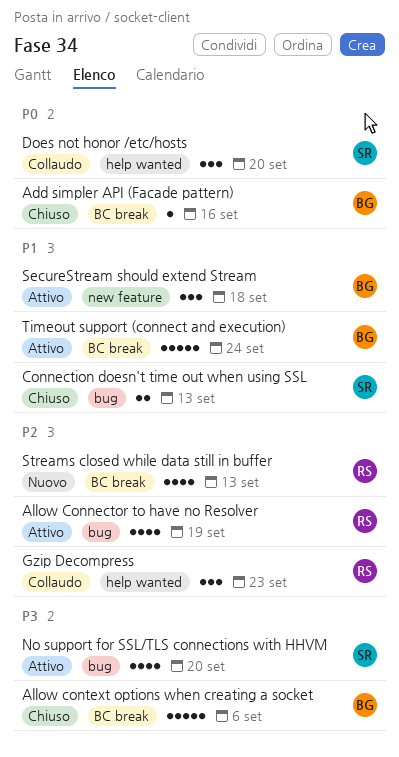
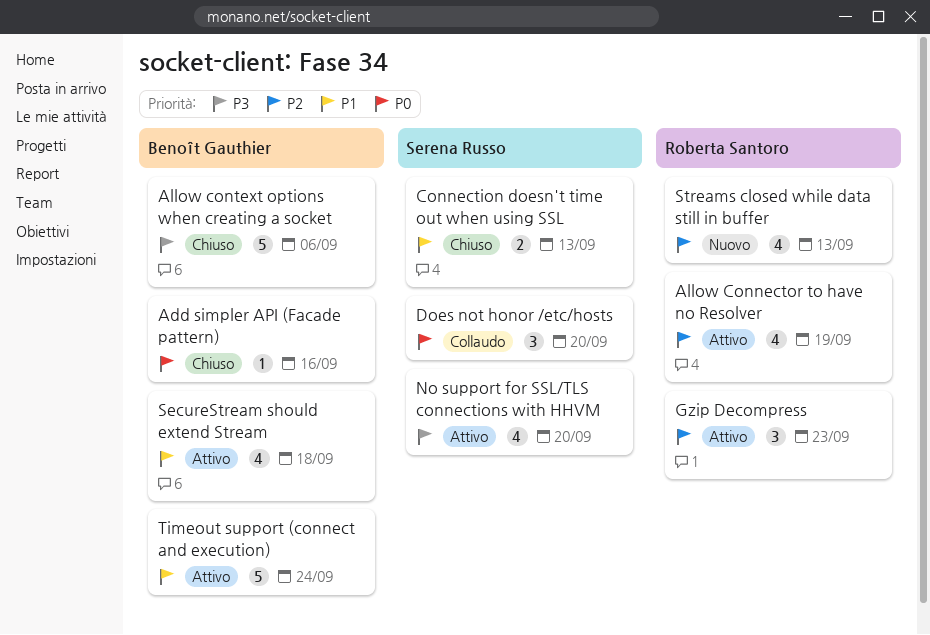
Gzip Decompress, status: Collaudo -> Attivo
SecureStream should extend Stream, estimate: 3 -> 4

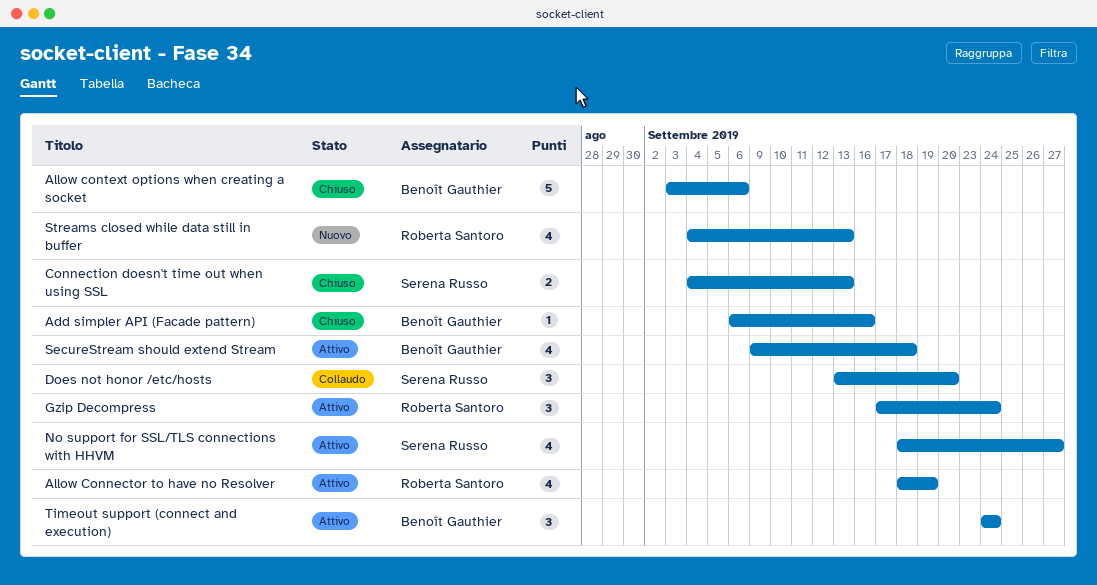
Gzip Decompress, due: Sep 23 -> Sep 24
No support for SSL/TLS connections with HHVM, due: Sep 20 -> Sep 27
Timeout support (connect and execution), estimate: 5 -> 3

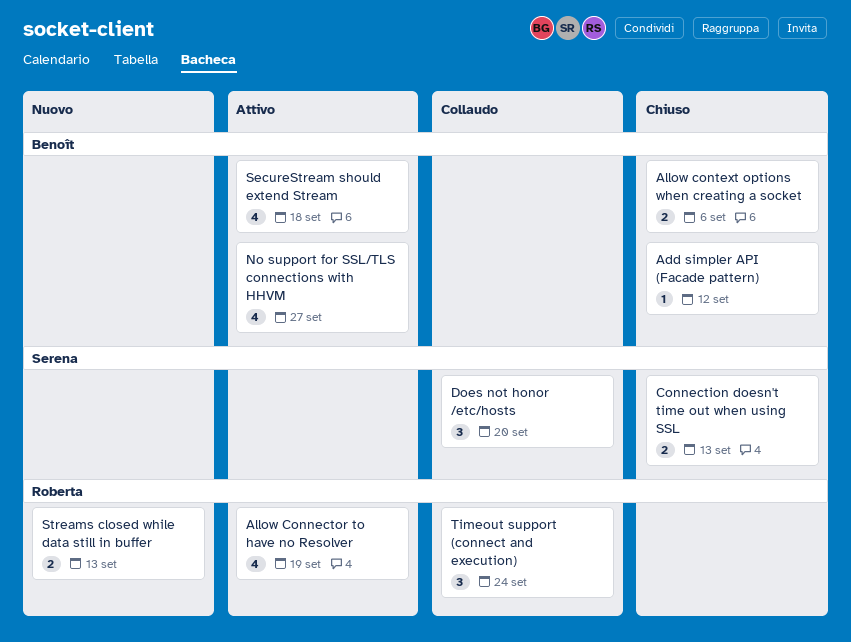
Add simpler API (Facade pattern), due: Sep 16 -> Sep 12
Allow context options when creating a socket, estimate: 5 -> 2
Gzip Decompress: present -> none
No support for SSL/TLS connections with HHVM, owner: Serena Russo -> Benoît Gauthier
Streams closed while data still in buffer, estimate: 4 -> 2
Timeout support (connect and execution), status: Attivo -> Collaudo
Timeout support (connect and execution), owner: Benoît Gauthier -> Roberta Santoro

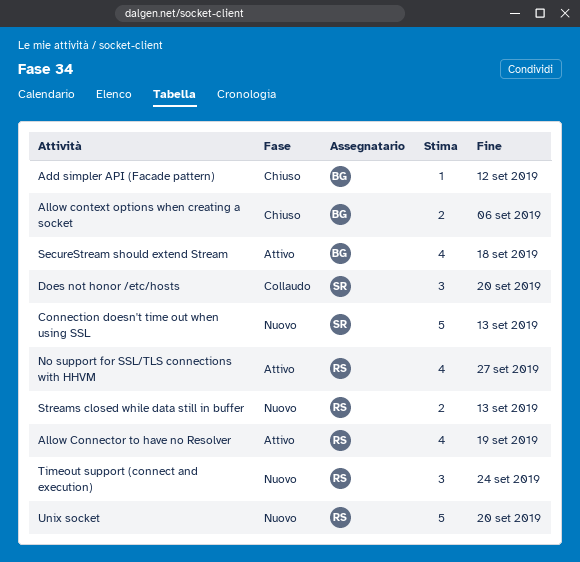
Connection doesn't time out when using SSL, status: Chiuso -> Nuovo
Connection doesn't time out when using SSL, estimate: 2 -> 5
No support for SSL/TLS connections with HHVM, owner: Benoît -> Roberta
Timeout support (connect and execution), status: Collaudo -> Nuovo
Unix socket: none -> present

